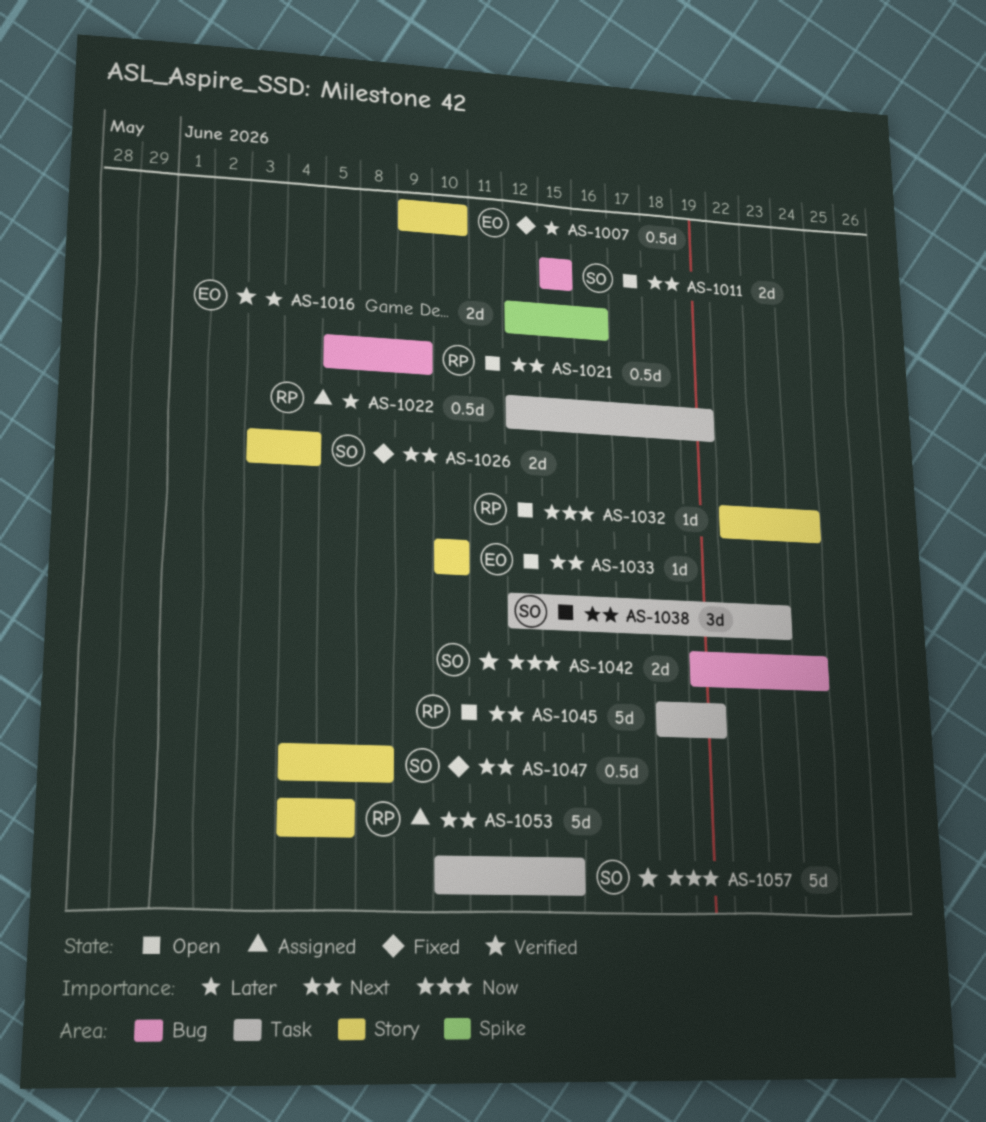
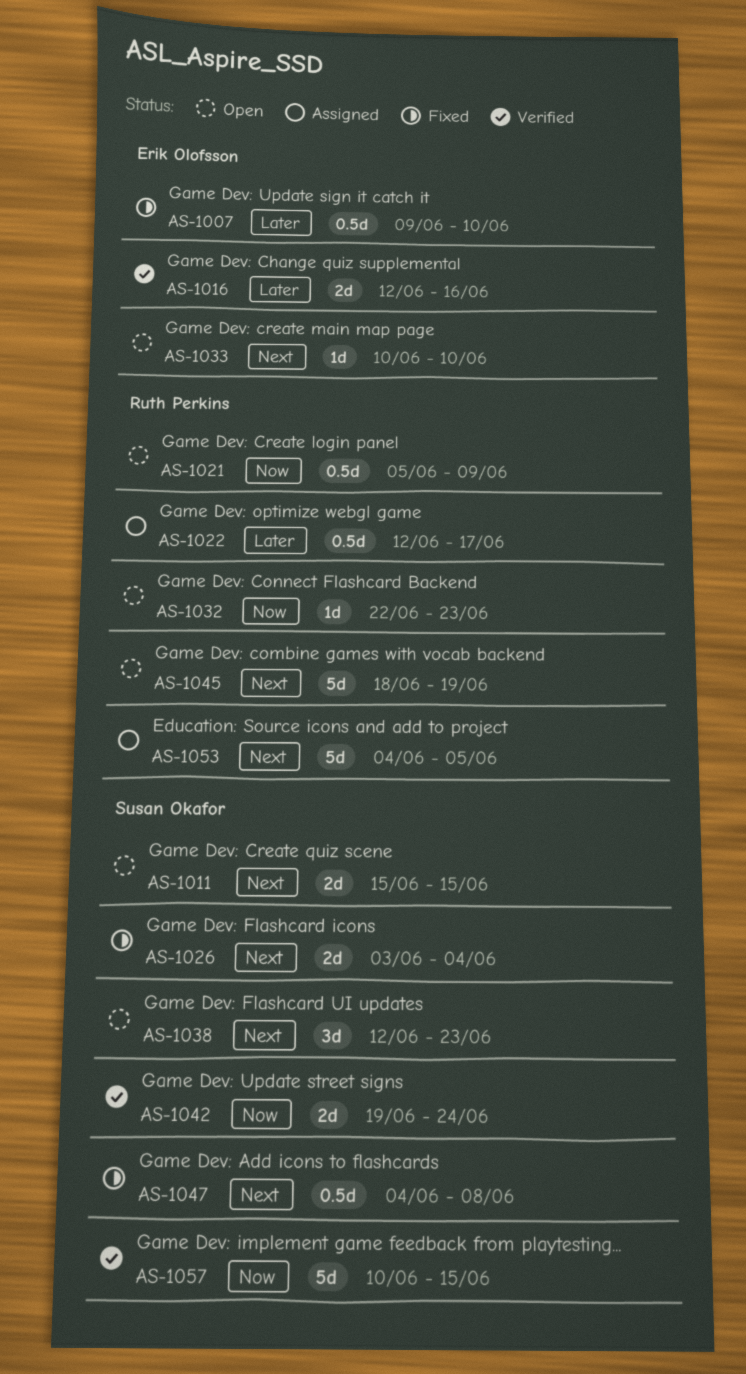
AS-1021, priority: Next -> Now
AS-1022, due: Jun 19 -> Jun 17
AS-1032, due: Jun 24 -> Jun 23

